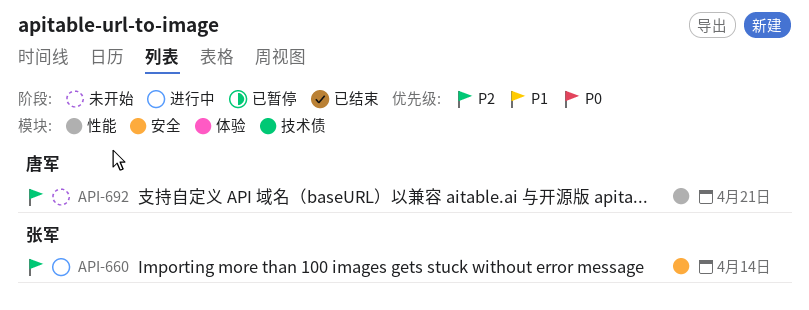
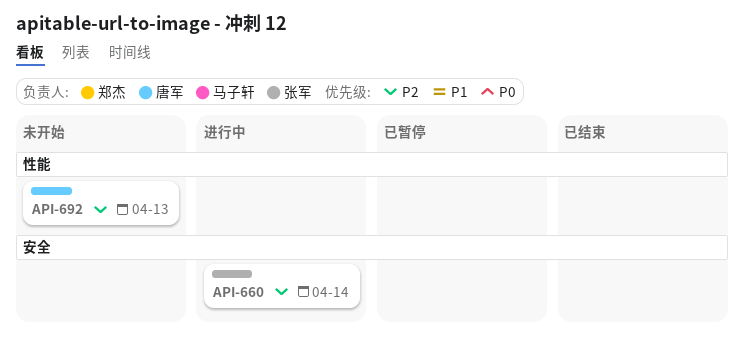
API-692, due: Apr 21 -> Apr 13

